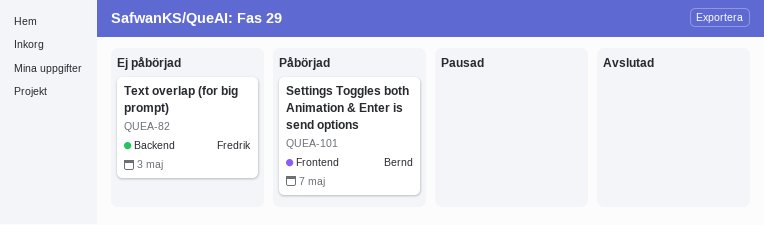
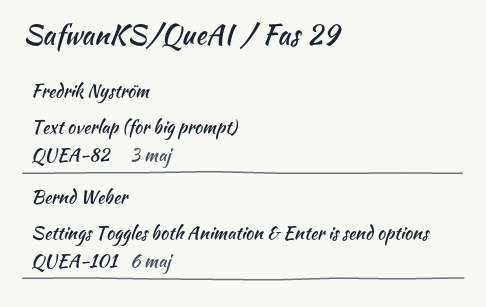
QUEA-101, due: May 7 -> May 6

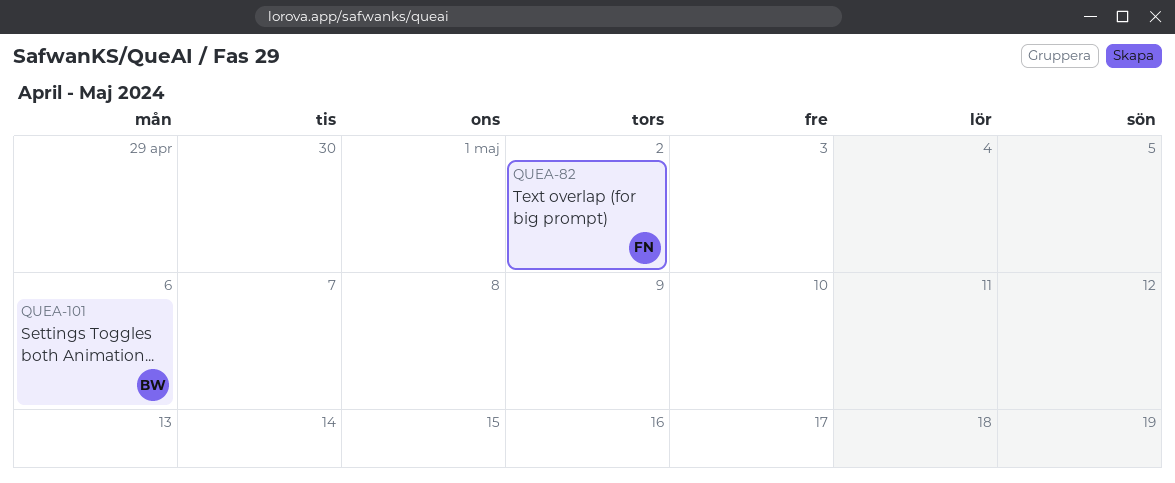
QUEA-82, due: May 3 -> May 2

